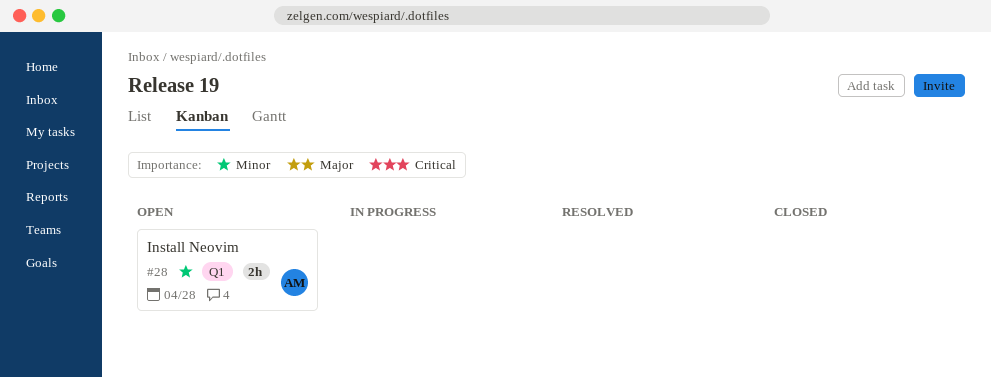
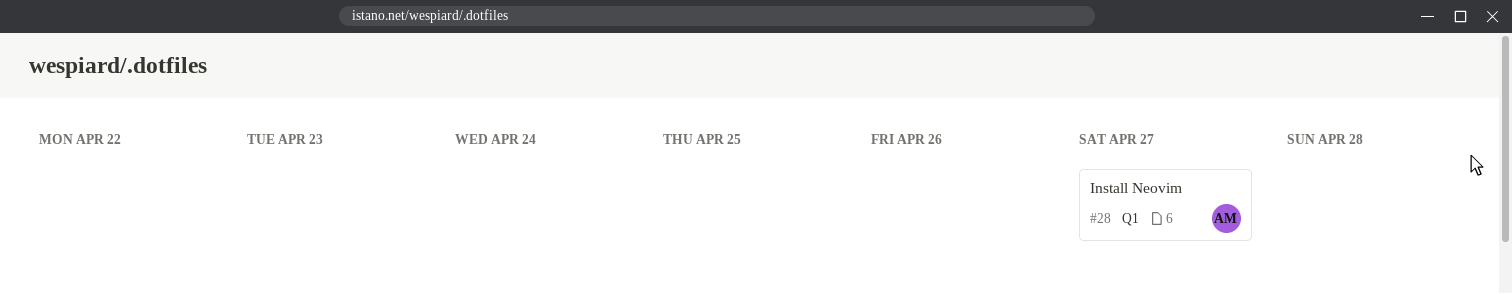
#28, due: Apr 28 -> Apr 27

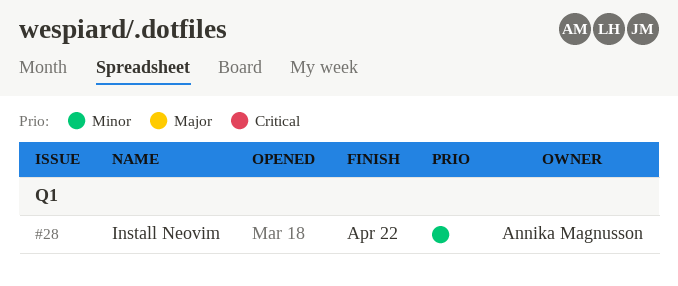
#28, due: Apr 27 -> Apr 22

